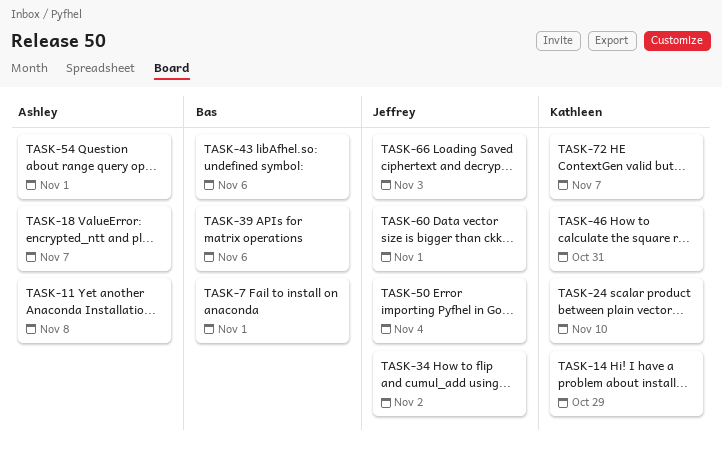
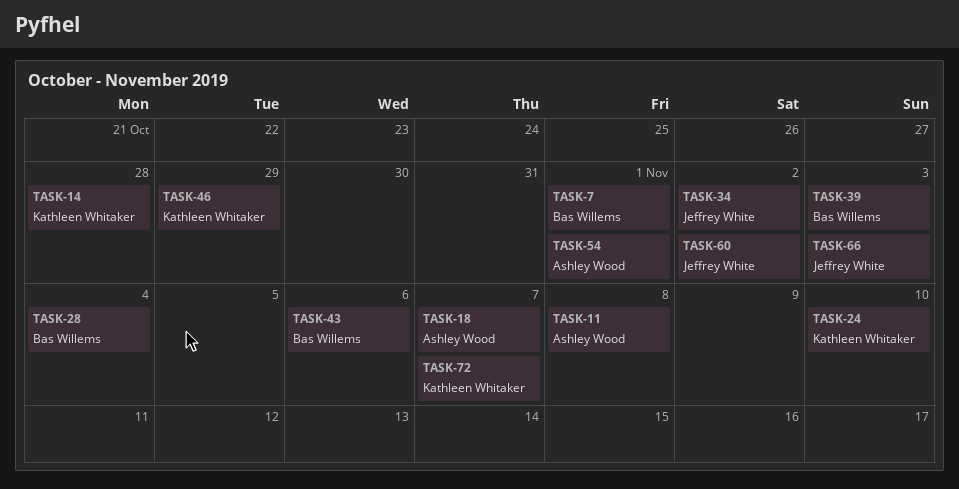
TASK-14, due: Oct 29 -> Oct 28
TASK-28: none -> present
TASK-39, due: Nov 6 -> Nov 3
TASK-46, due: Oct 31 -> Oct 29
TASK-50: present -> none
TASK-60, due: Nov 1 -> Nov 2

